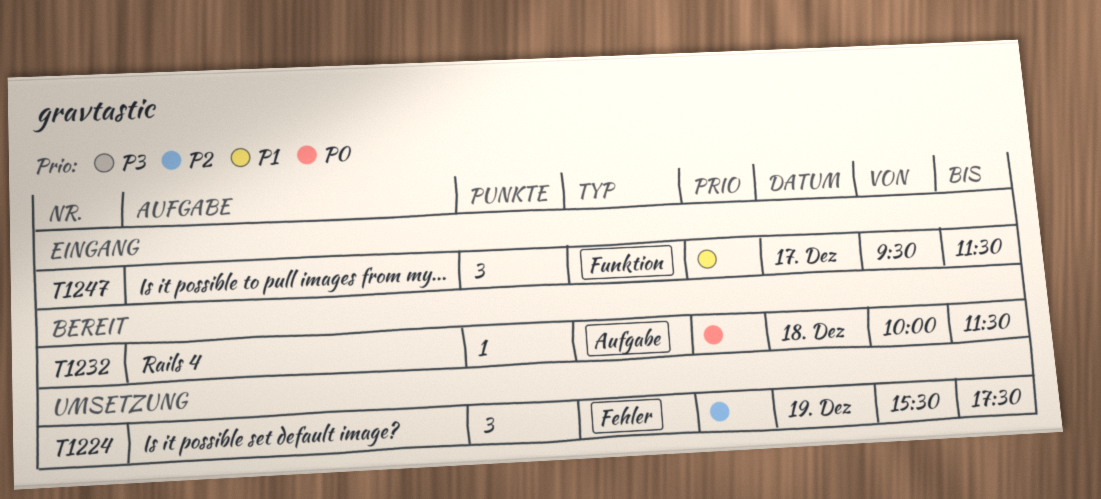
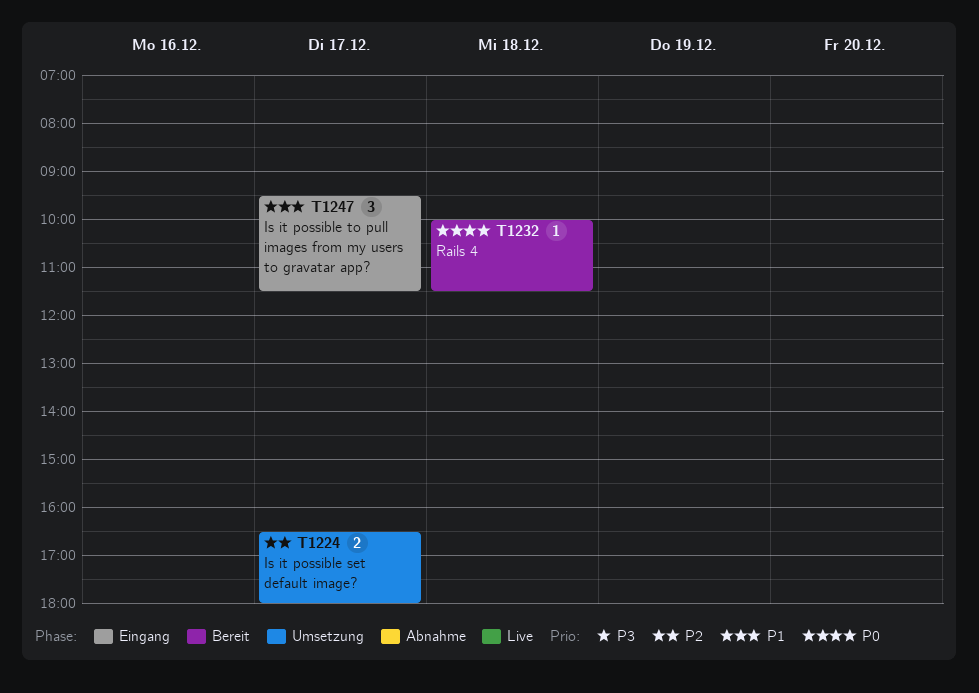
T1224, estimate: 3 -> 2
T1224, day: Dec 19 -> Dec 17
T1224, begins: 15:30 -> 16:30
T1224, ends: 17:30 -> 18:00

